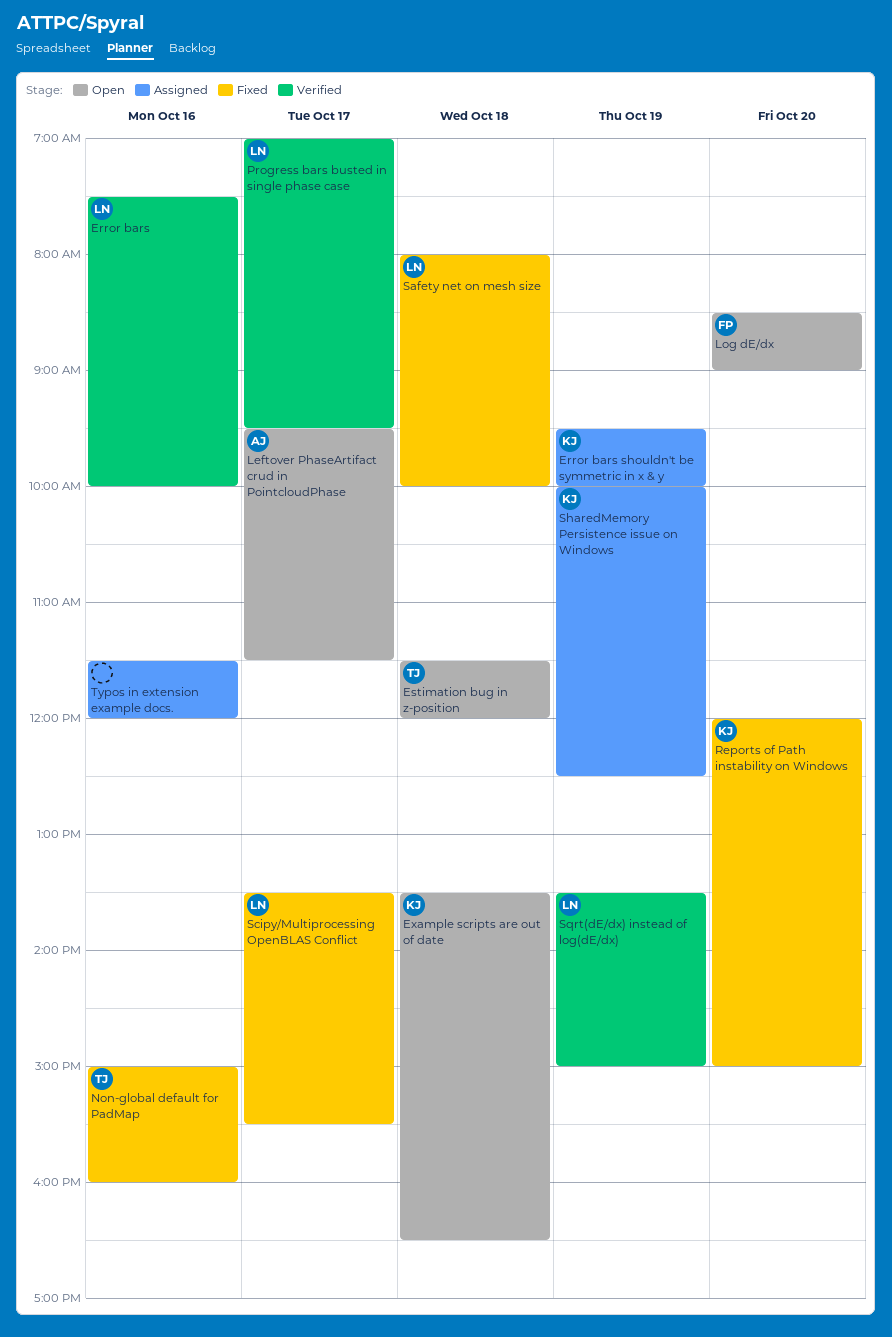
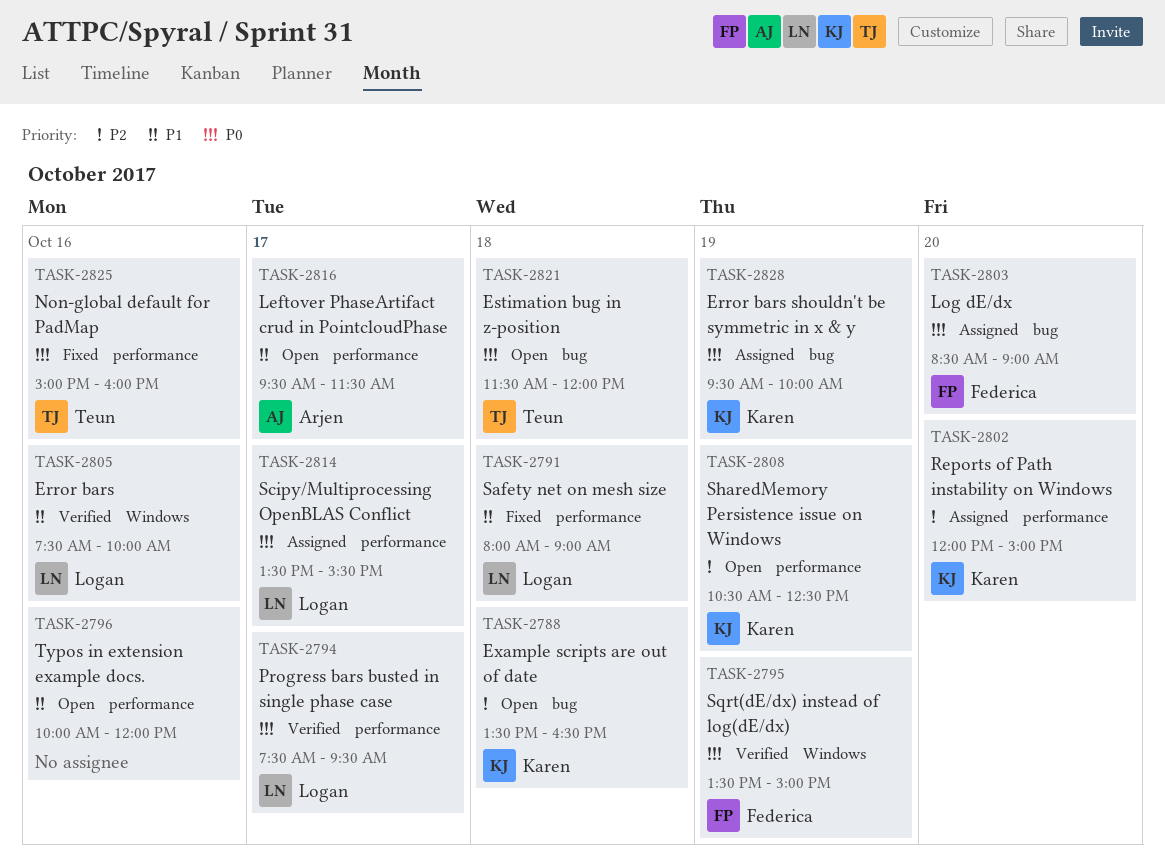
Log dE/dx, status: Open -> Assigned
Progress bars busted in single phase case, begins: 07:00 -> 07:30
Reports of Path instability on Windows, status: Fixed -> Assigned
Safety net on mesh size, ends: 10:00 -> 09:00
Scipy/Multiprocessing OpenBLAS Conflict, status: Fixed -> Assigned
SharedMemory Persistence issue on Windows, status: Assigned -> Open
SharedMemory Persistence issue on Windows, begins: 10:00 -> 10:30
Sqrt(dE/dx) instead of log(dE/dx), owner: Logan -> Federica
Typos in extension example docs., status: Assigned -> Open
Typos in extension example docs., begins: 11:30 -> 10:00

